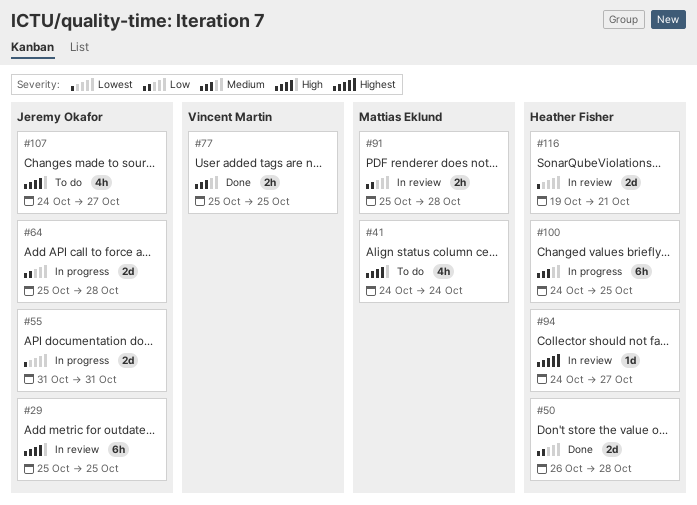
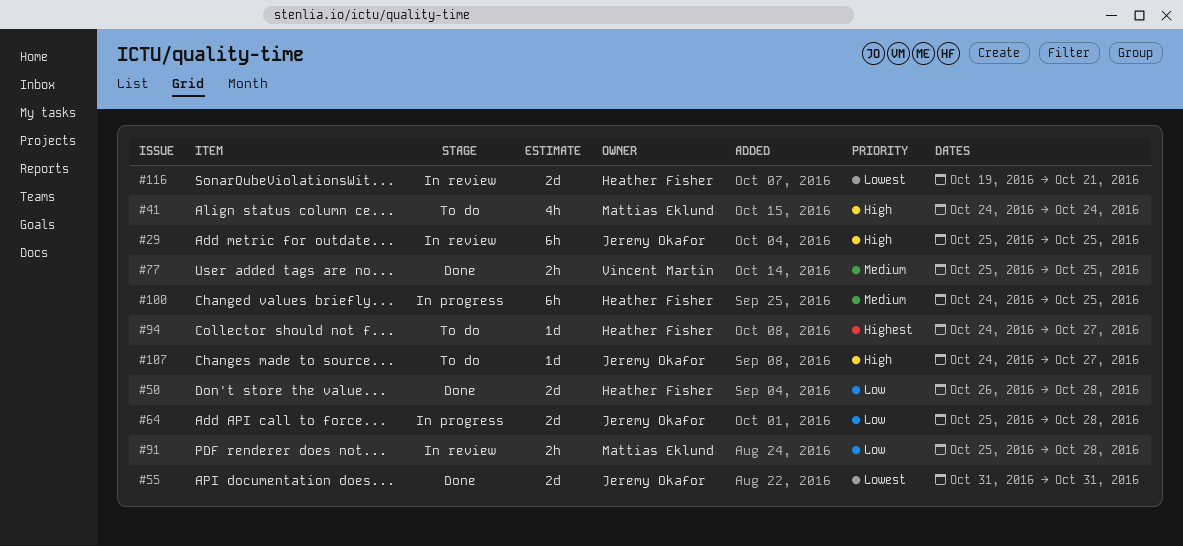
#55, status: In progress -> Done
#94, status: In review -> To do
#107, estimate: 4h -> 1d

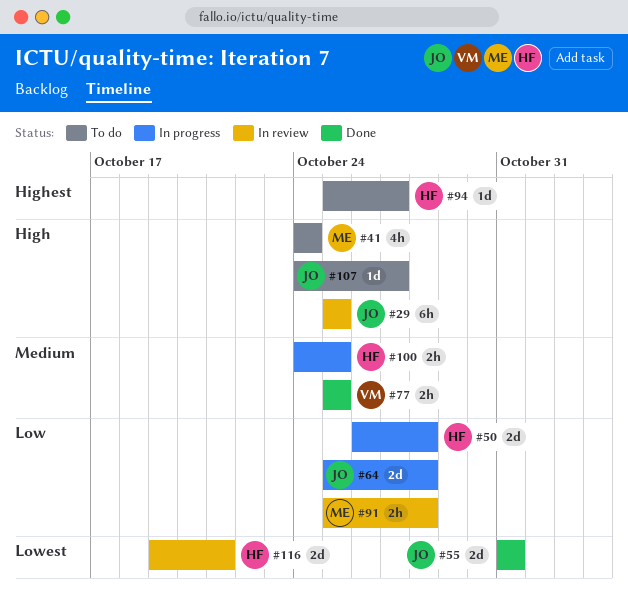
#50, status: Done -> In progress
#94, start: Oct 24 -> Oct 25
#100, estimate: 6h -> 2h

